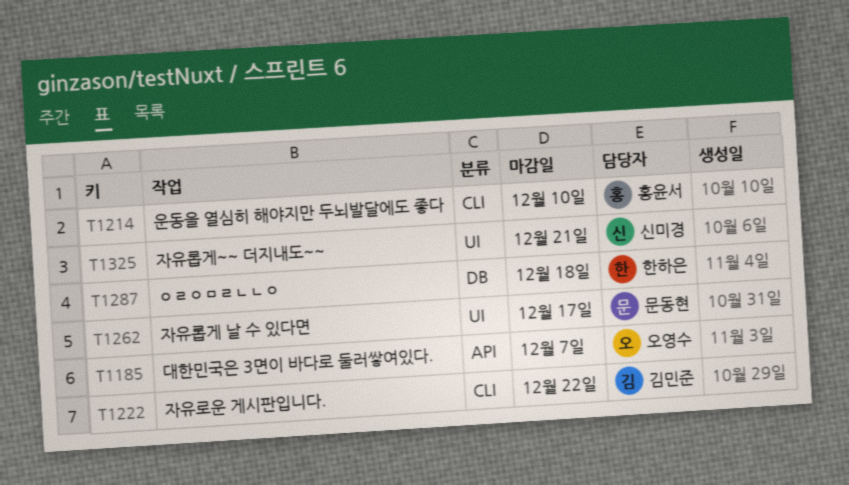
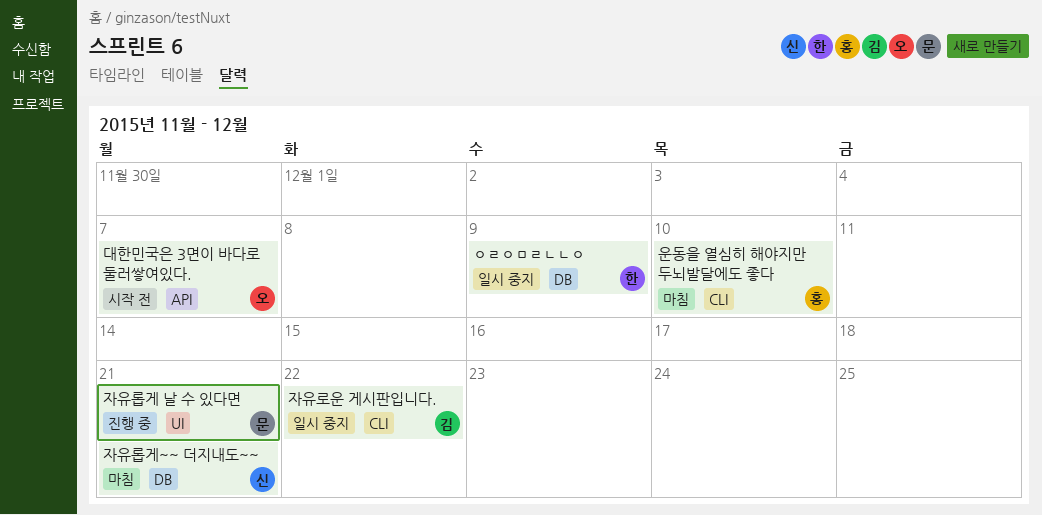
ㅇㄹㅇㅁㄹㄴㄴㅇ, due: Dec 18 -> Dec 9
자유롭게 날 수 있다면, due: Dec 17 -> Dec 21
자유롭게~~ 더지내도~~, label: UI -> DB

